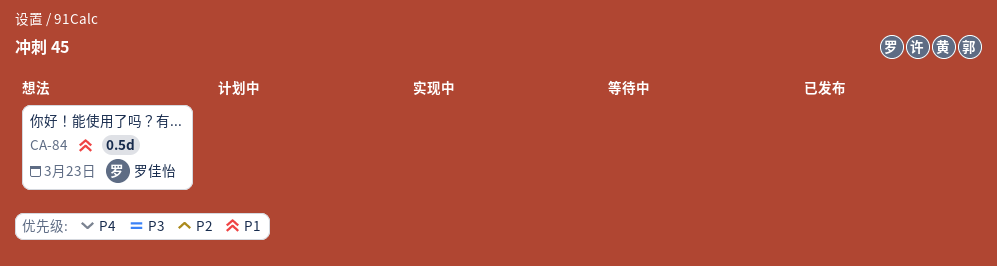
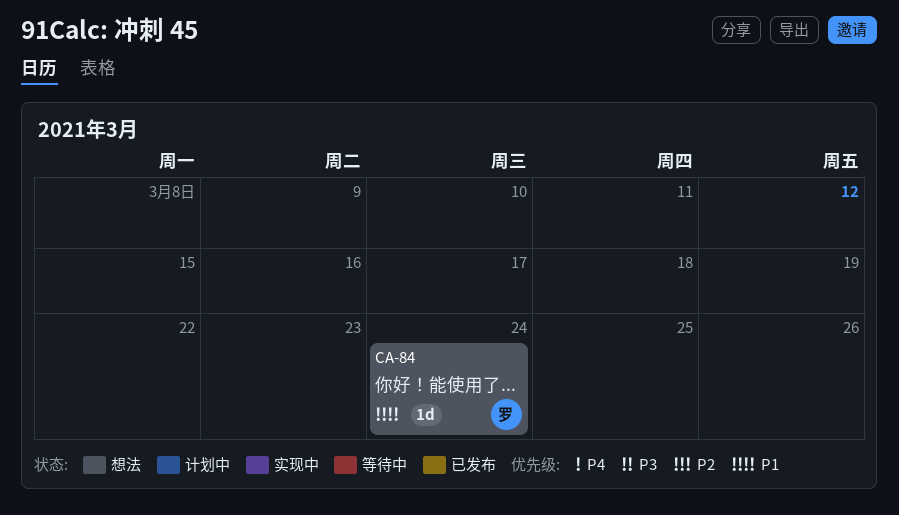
CA-84, estimate: 0.5d -> 1d
CA-84, due: Mar 23 -> Mar 24

